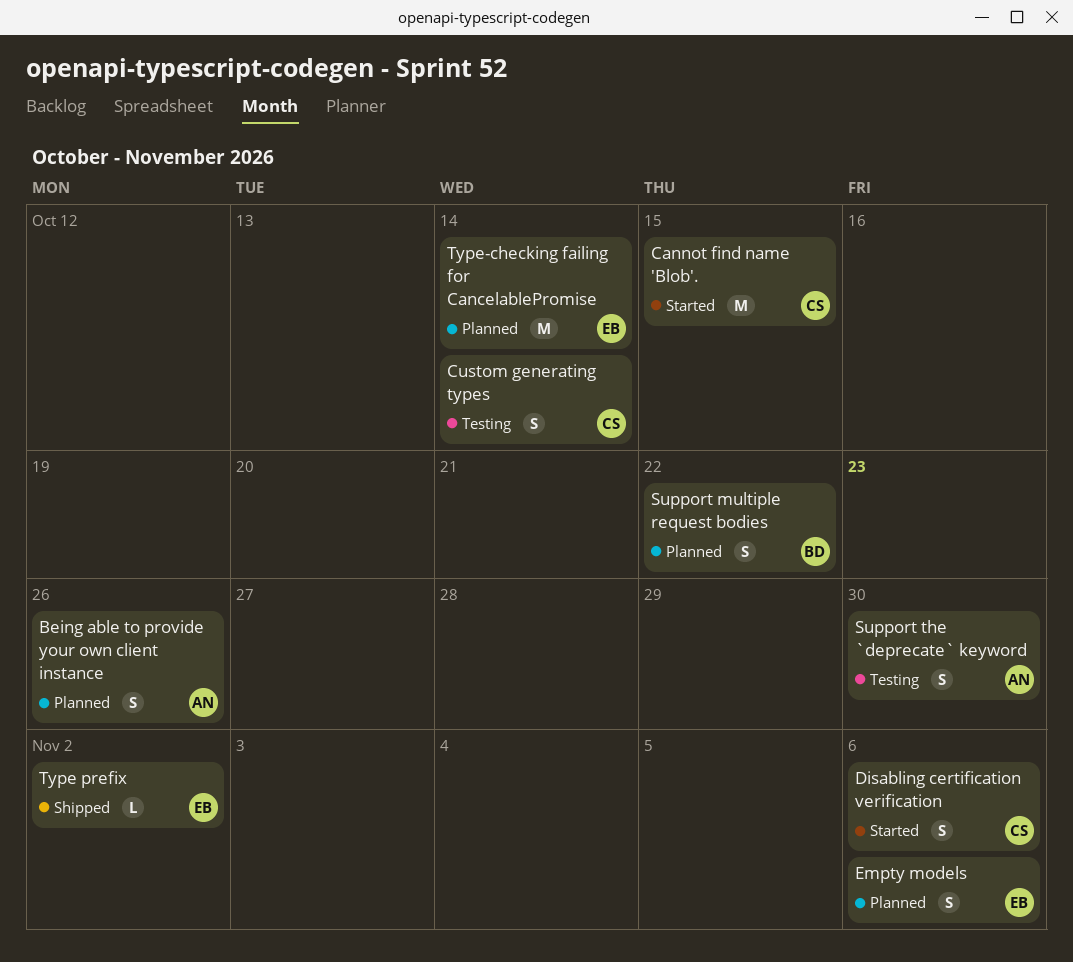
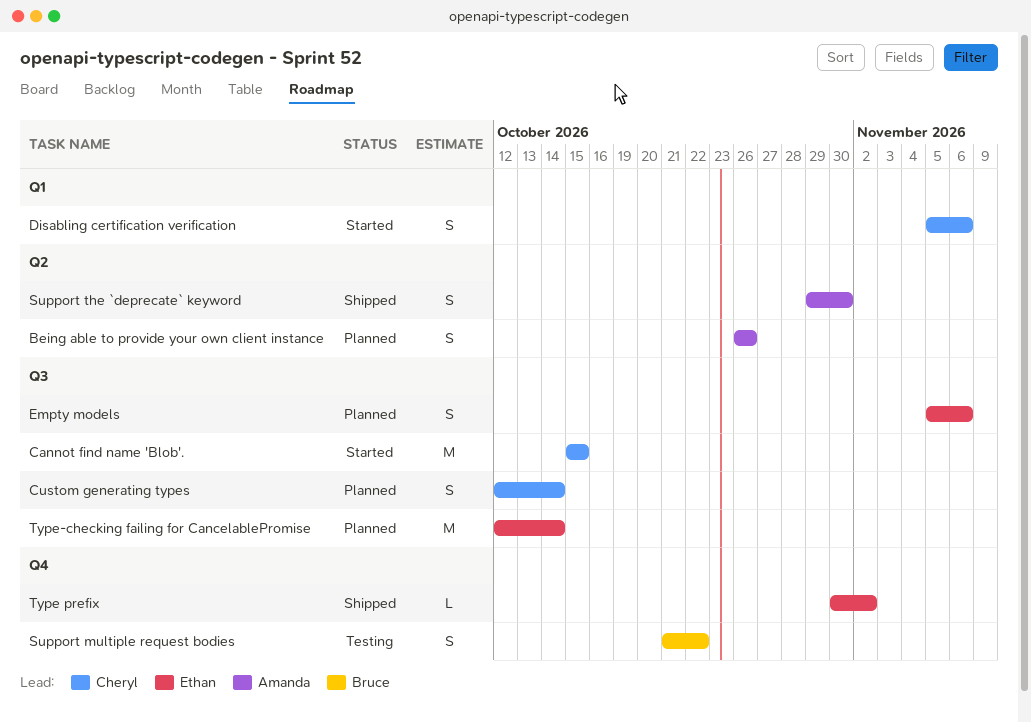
Custom generating types, status: Testing -> Planned
Support multiple request bodies, status: Planned -> Testing
Support the `deprecate` keyword, status: Testing -> Shipped

